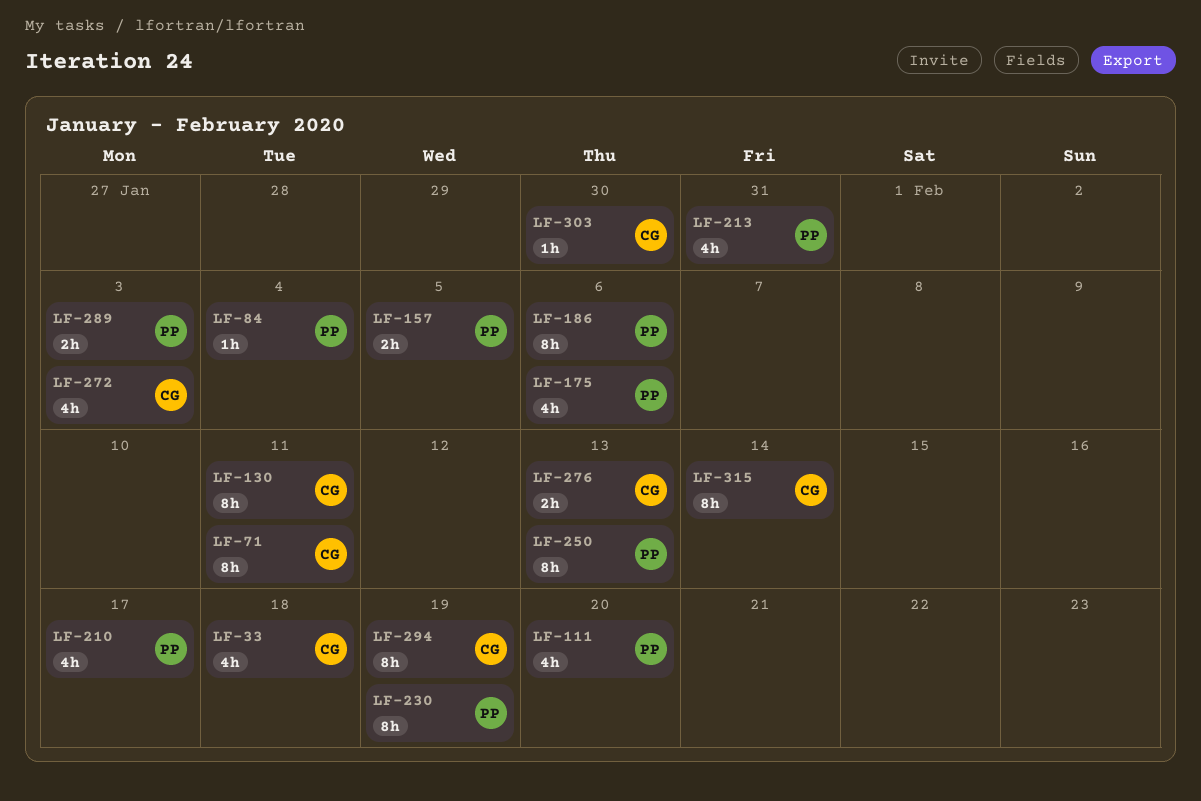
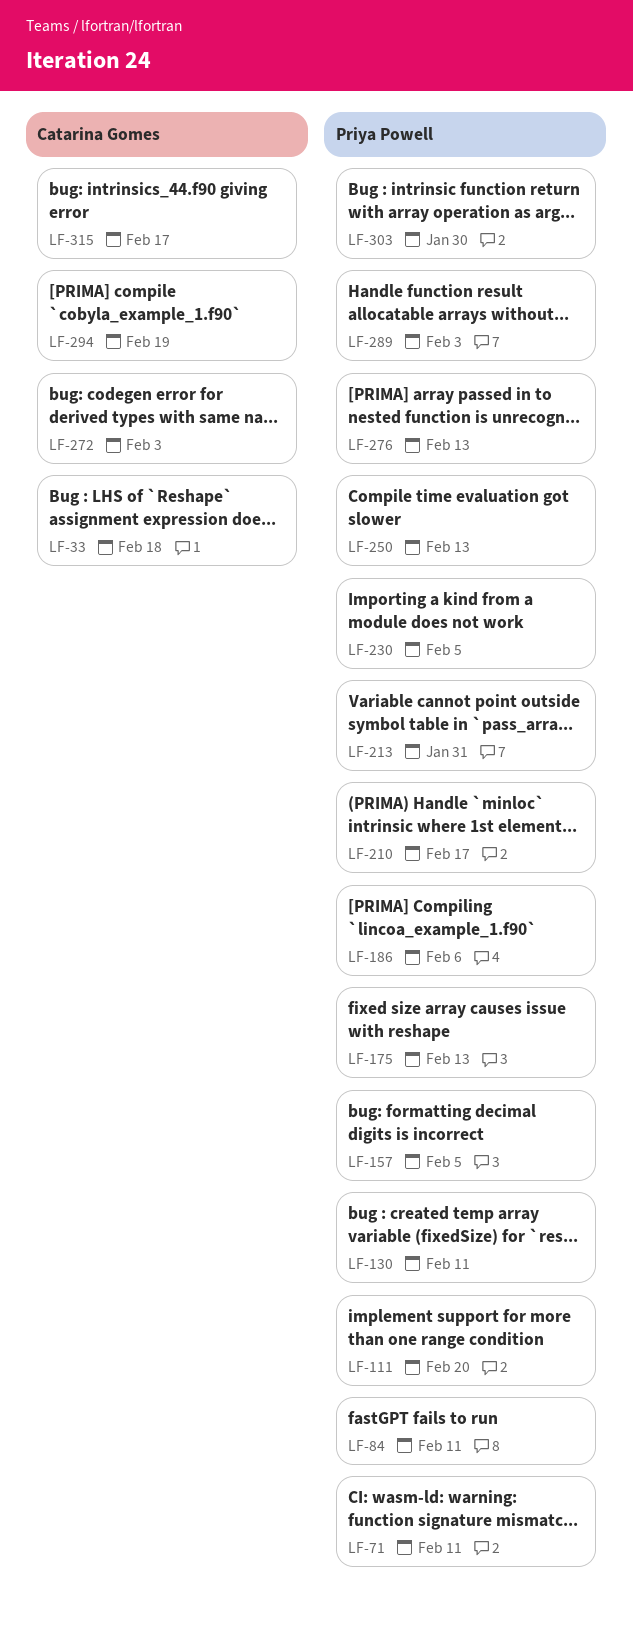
LF-71, owner: Catarina Gomes -> Priya Powell
LF-84, due: Feb 4 -> Feb 11
LF-130, owner: Catarina Gomes -> Priya Powell
LF-175, due: Feb 6 -> Feb 13
LF-230, due: Feb 19 -> Feb 5
LF-276, owner: Catarina Gomes -> Priya Powell
LF-303, owner: Catarina Gomes -> Priya Powell
LF-315, due: Feb 14 -> Feb 17

